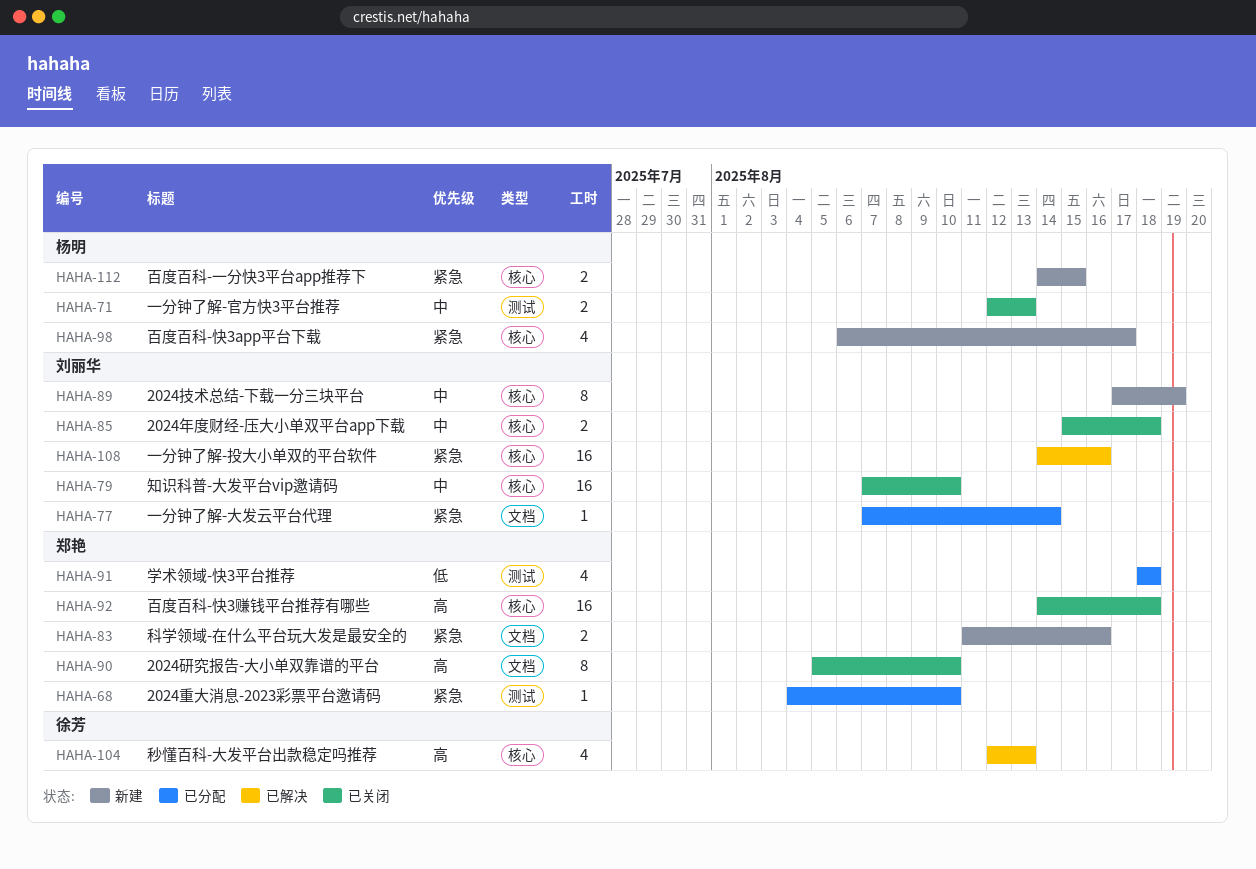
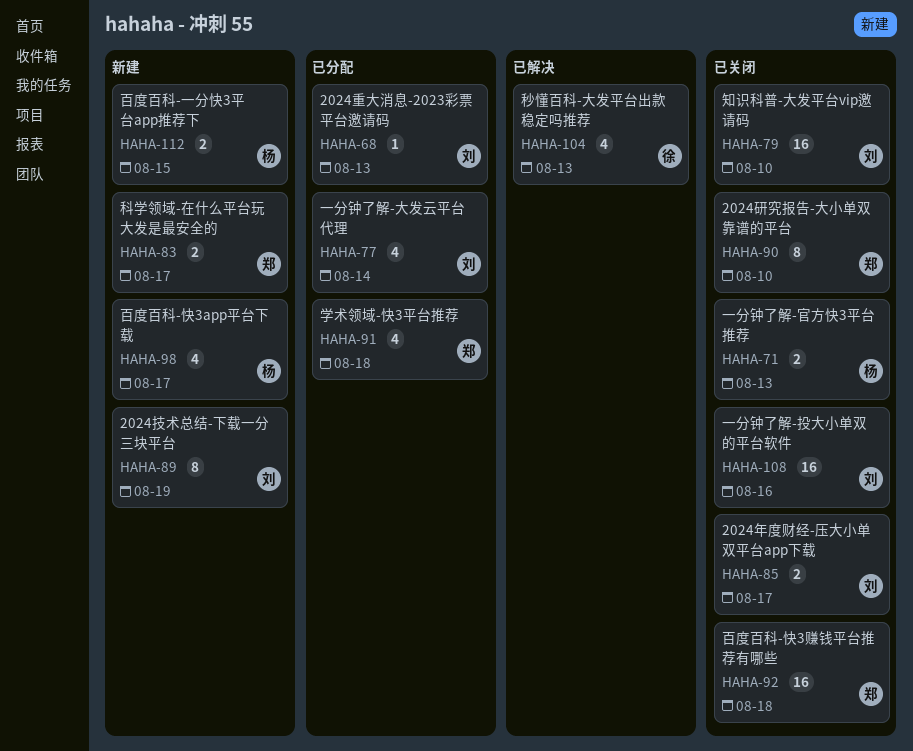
HAHA-68, owner: 郑艳 -> 刘丽华
HAHA-68, due: Aug 10 -> Aug 13
HAHA-77, estimate: 1 -> 4
HAHA-83, due: Aug 16 -> Aug 17
HAHA-85, due: Aug 18 -> Aug 17
HAHA-108, status: 已解决 -> 已关闭

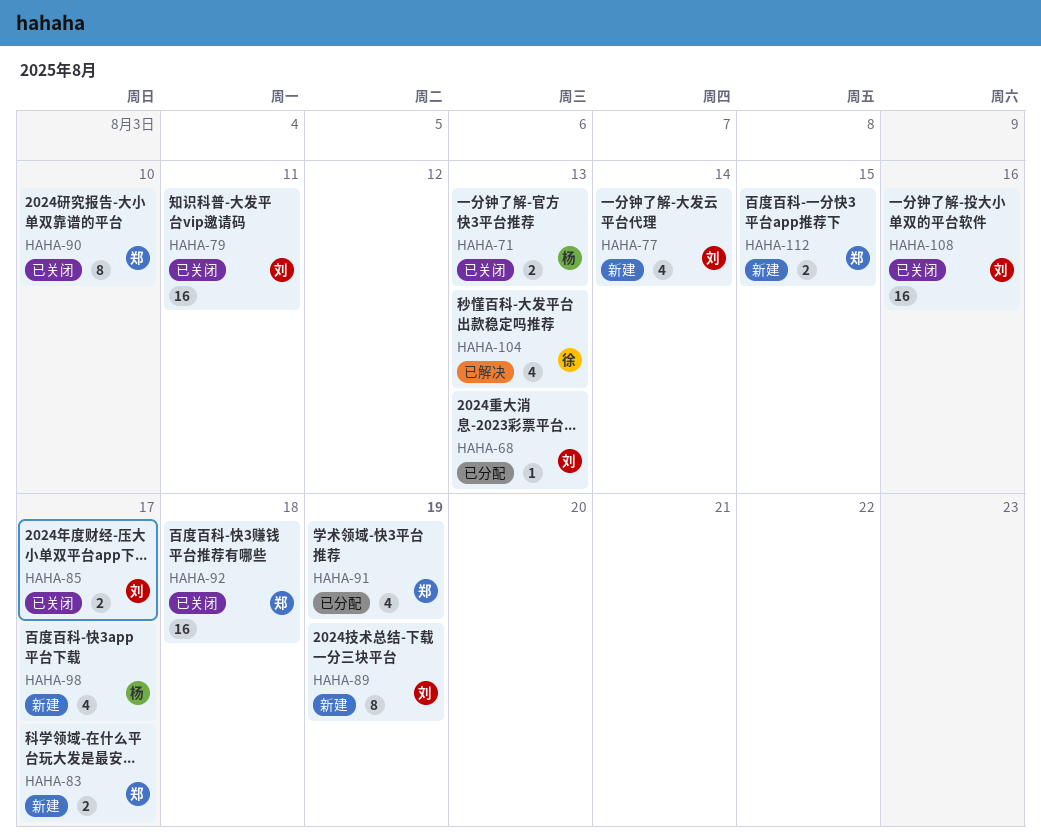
HAHA-77, status: 已分配 -> 新建
HAHA-79, due: Aug 10 -> Aug 11
HAHA-91, due: Aug 18 -> Aug 19
HAHA-112, owner: 杨 -> 郑

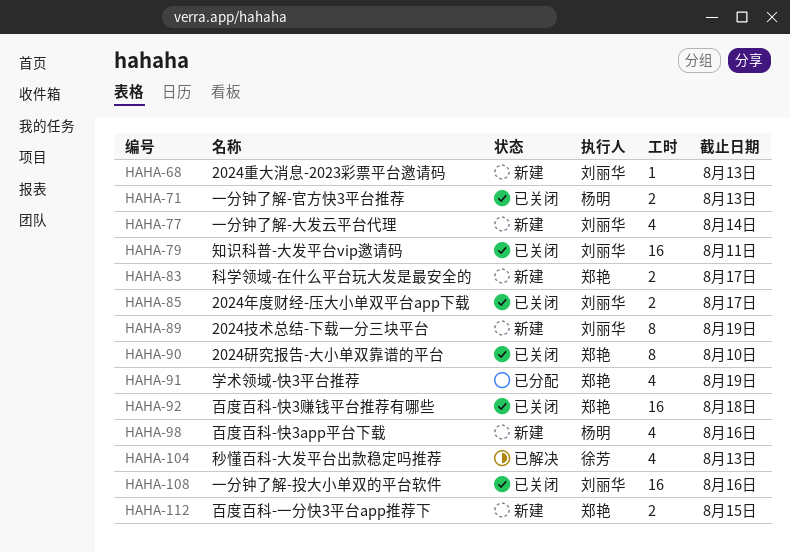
HAHA-68, status: 已分配 -> 新建
HAHA-98, due: Aug 17 -> Aug 16

